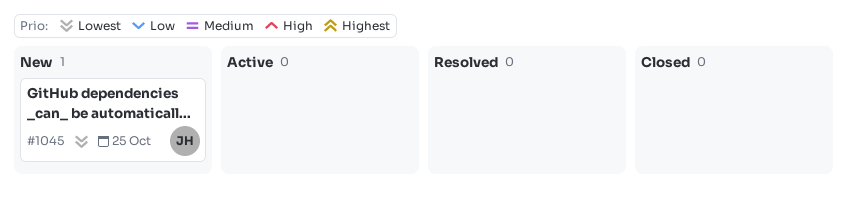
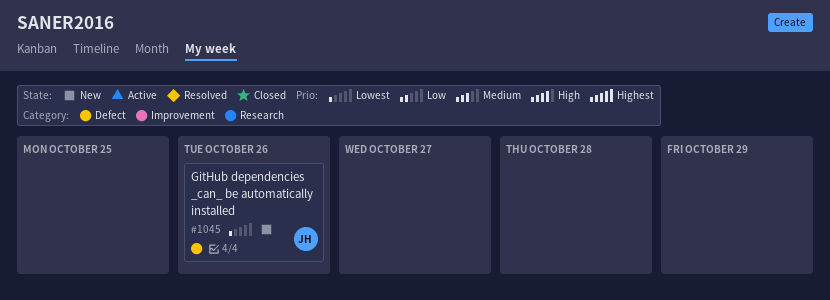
#1045, due: Oct 25 -> Oct 26

